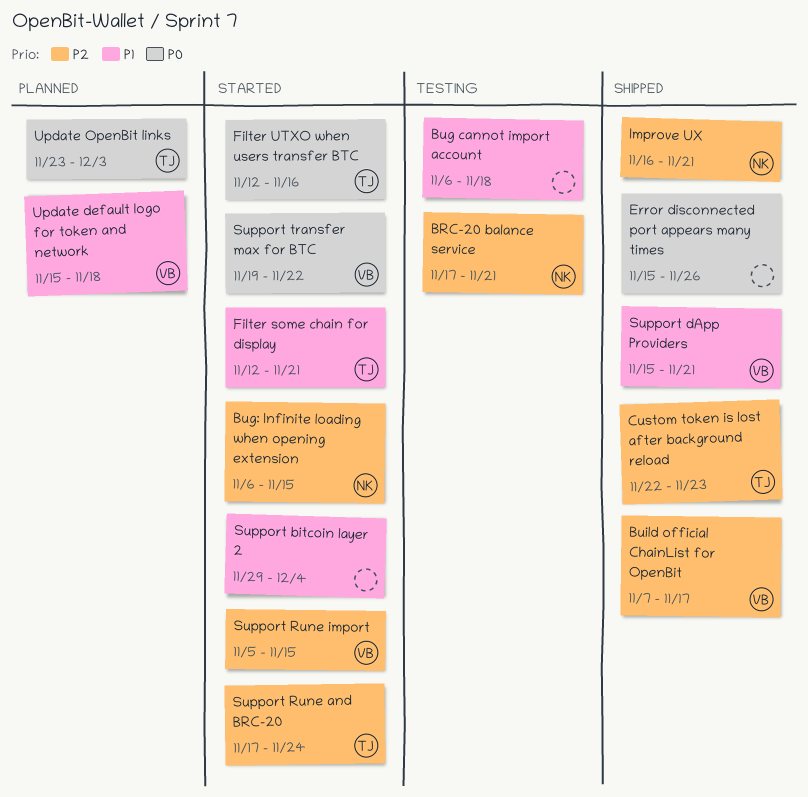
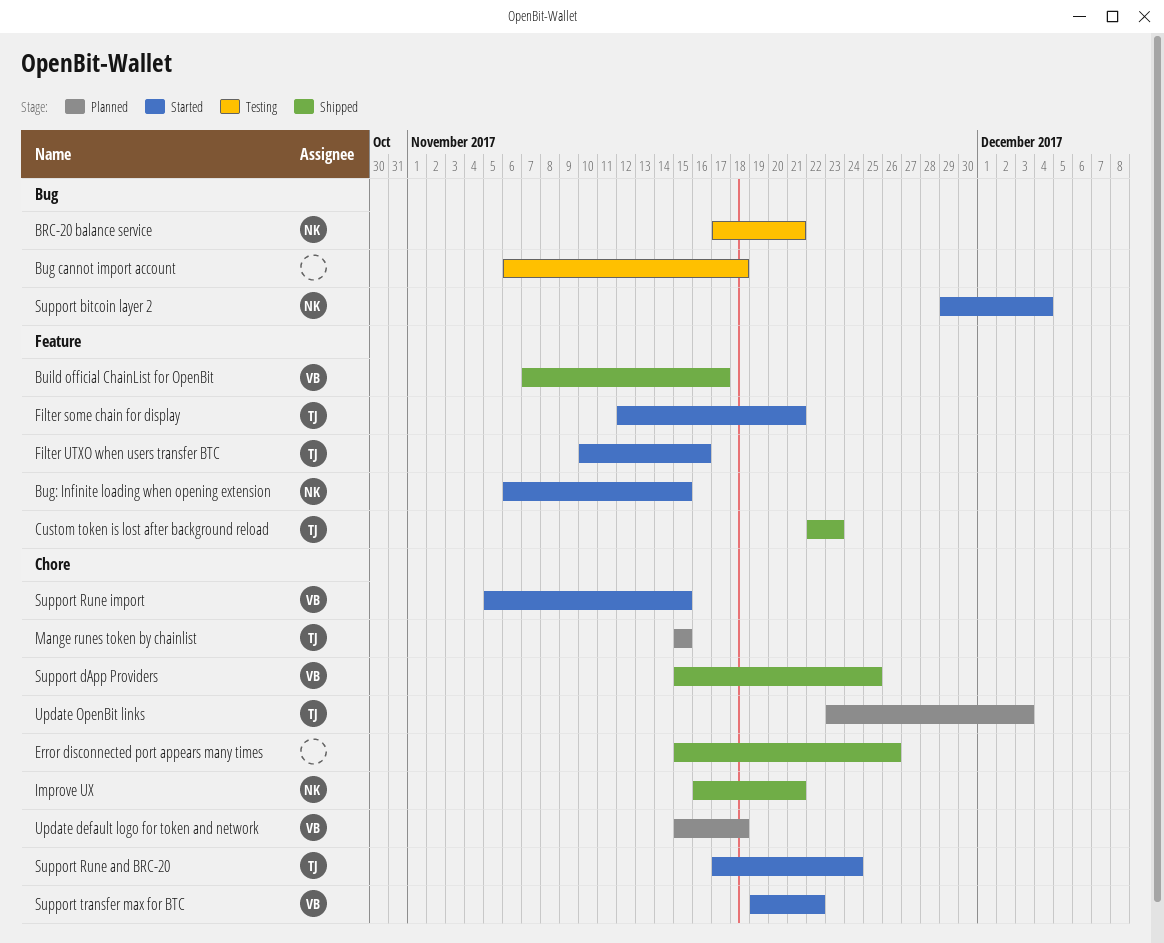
Filter UTXO when users transfer BTC, start: Nov 12 -> Nov 10
Mange runes token by chainlist: none -> present
Support bitcoin layer 2, owner: none -> NK
Support dApp Providers, due: Nov 21 -> Nov 25

